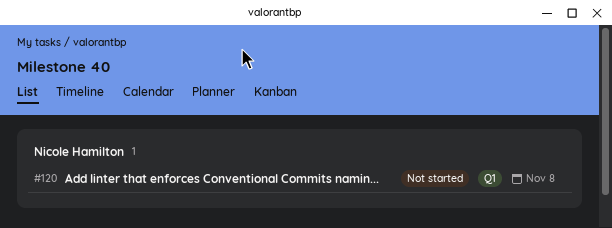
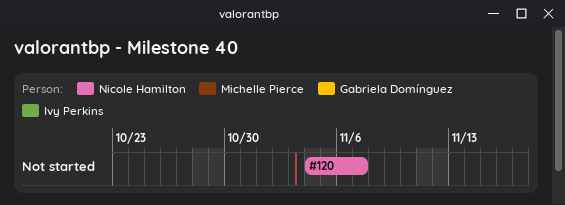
#120, due: Nov 8 -> Nov 7

